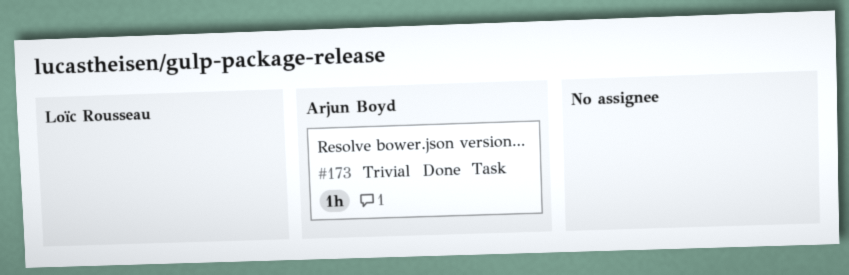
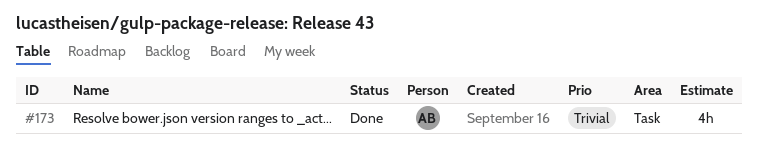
#173, estimate: 1h -> 4h

